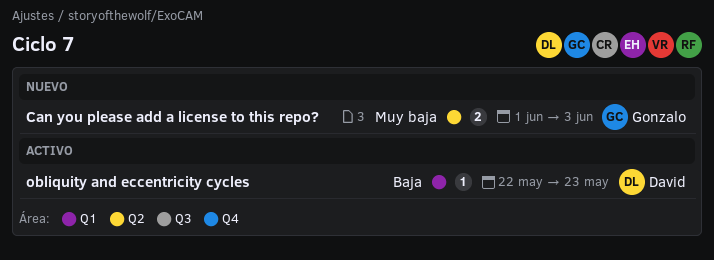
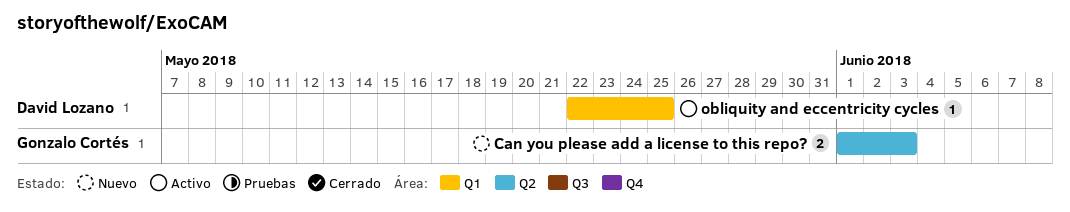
obliquity and eccentricity cycles, due: May 23 -> May 25

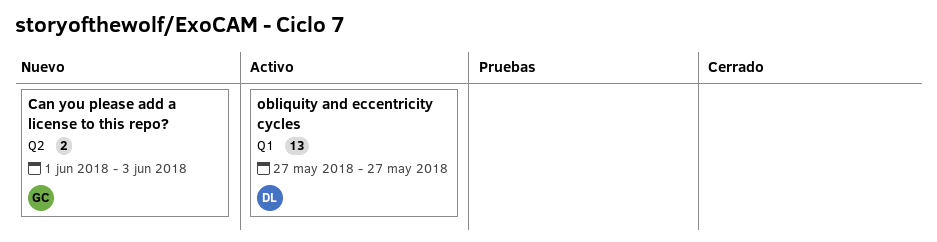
obliquity and eccentricity cycles, estimate: 1 -> 13
obliquity and eccentricity cycles, start: May 22 -> May 27
obliquity and eccentricity cycles, due: May 25 -> May 27

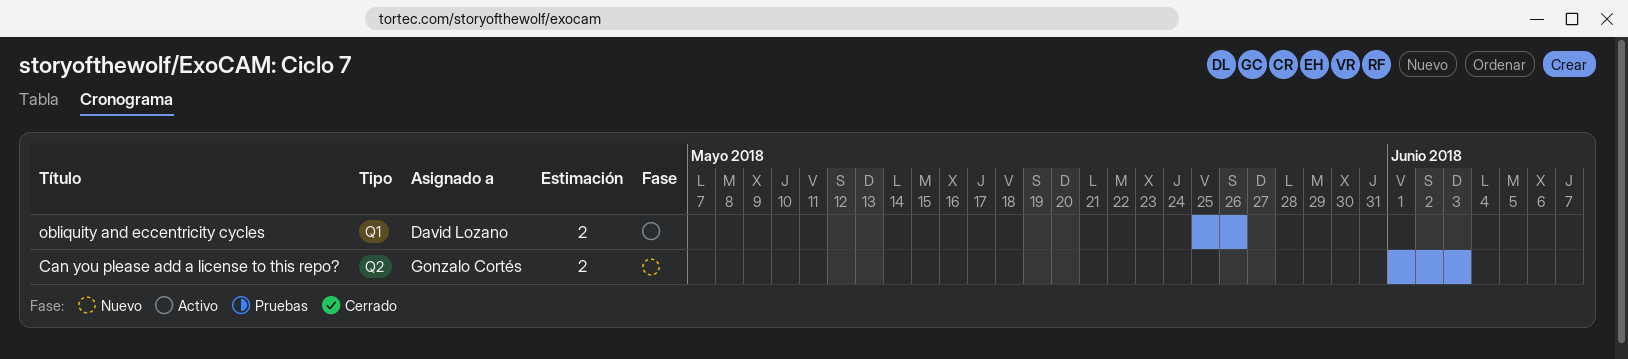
obliquity and eccentricity cycles, estimate: 13 -> 2
obliquity and eccentricity cycles, start: May 27 -> May 25
obliquity and eccentricity cycles, due: May 27 -> May 26

